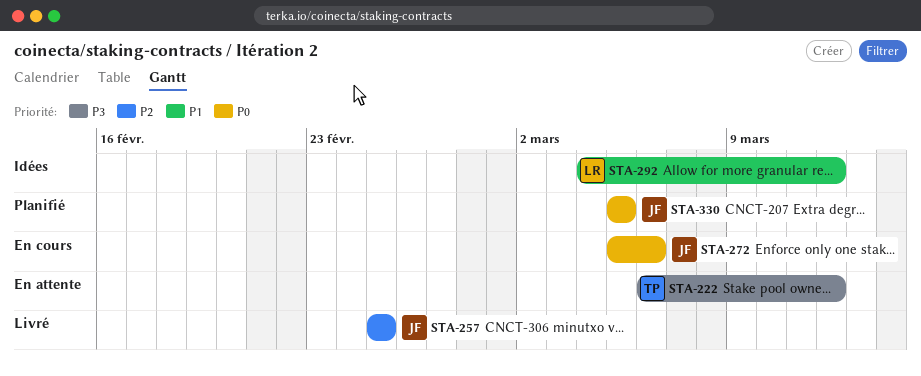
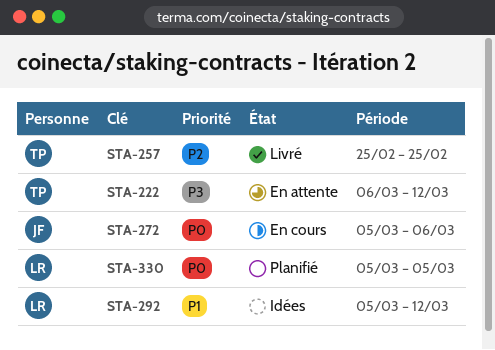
STA-257, owner: JF -> TP
STA-292, start: Mar 4 -> Mar 5
STA-330, owner: JF -> LR

